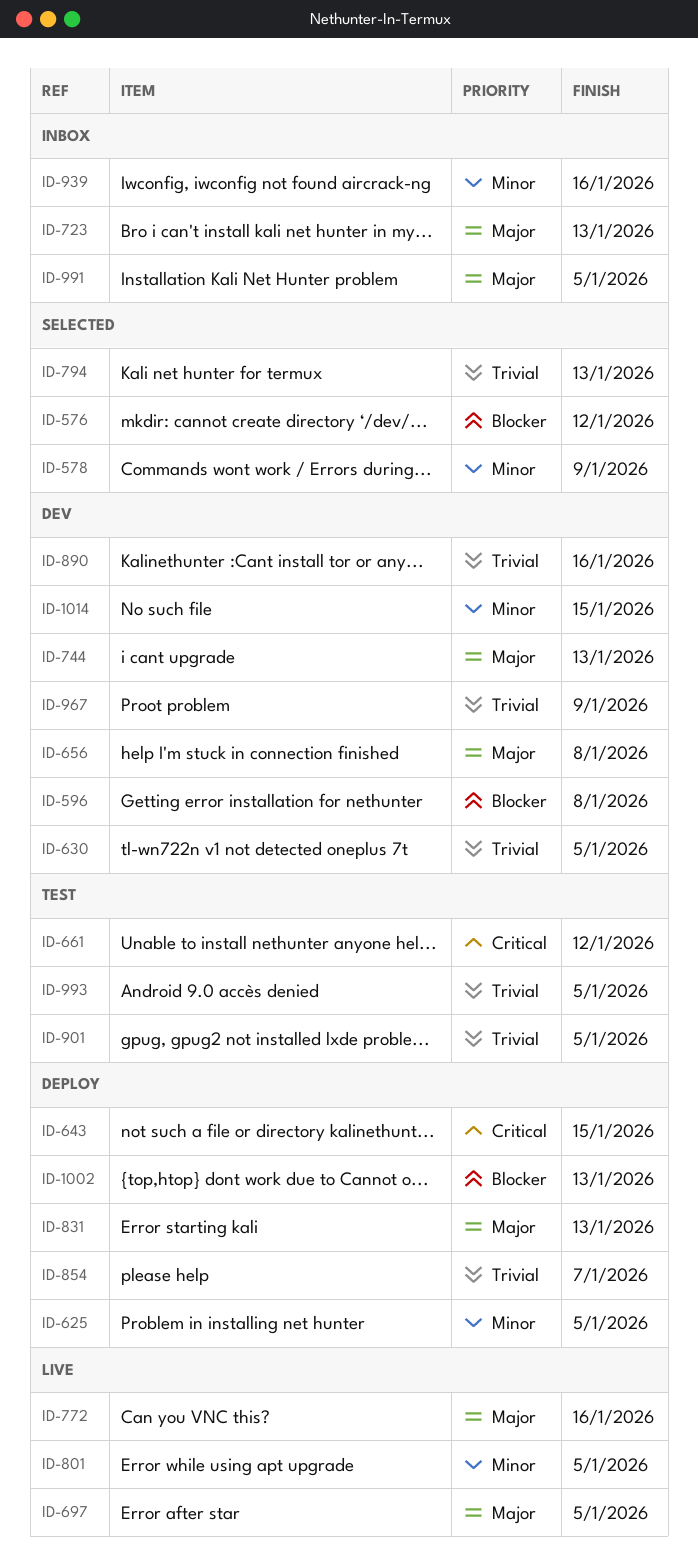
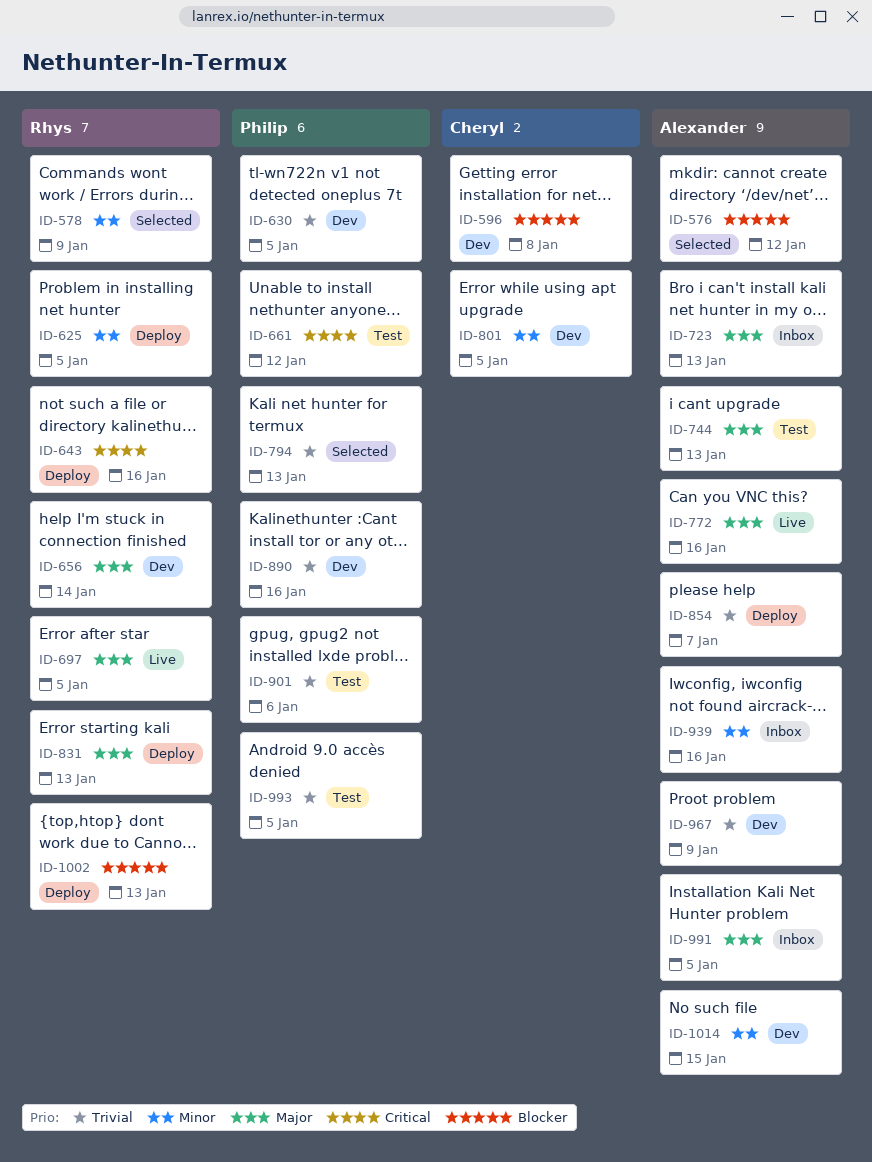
ID-643, due: Jan 15 -> Jan 16
ID-656, due: Jan 8 -> Jan 14
ID-744, status: Dev -> Test
ID-801, status: Live -> Dev
ID-901, due: Jan 5 -> Jan 6

